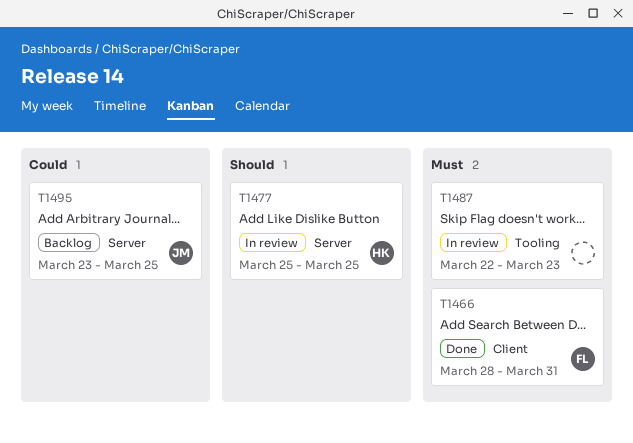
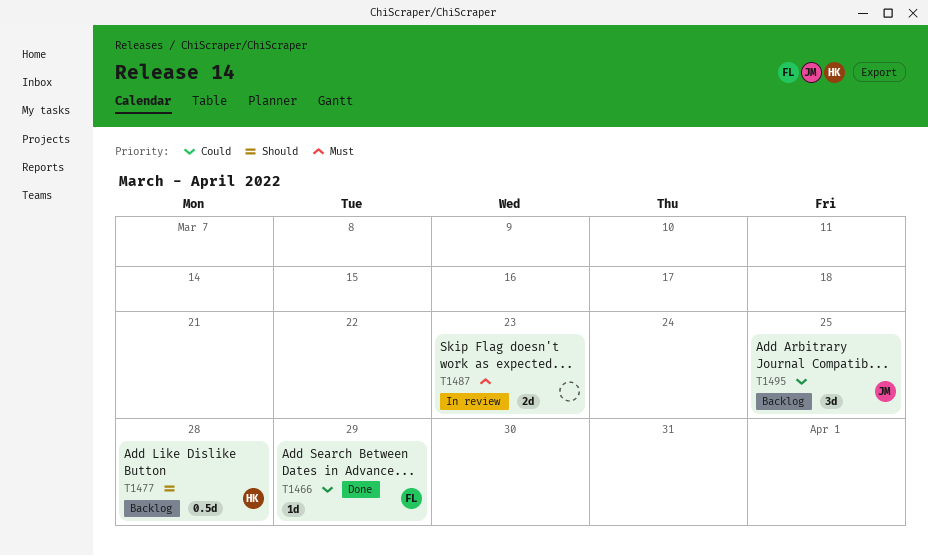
T1466, priority: Must -> Could
T1466, due: Mar 31 -> Mar 29
T1477, status: In review -> Backlog
T1477, due: Mar 25 -> Mar 28

